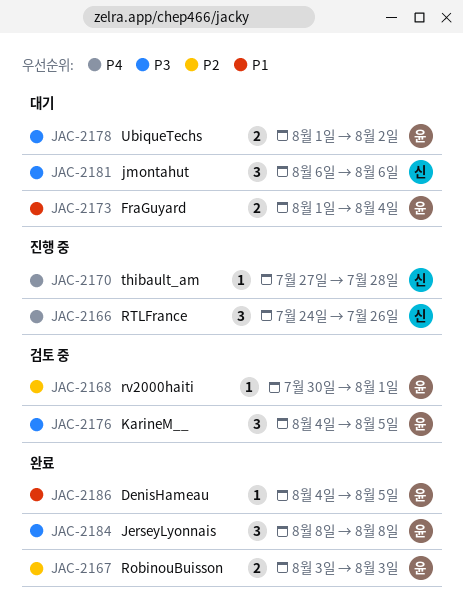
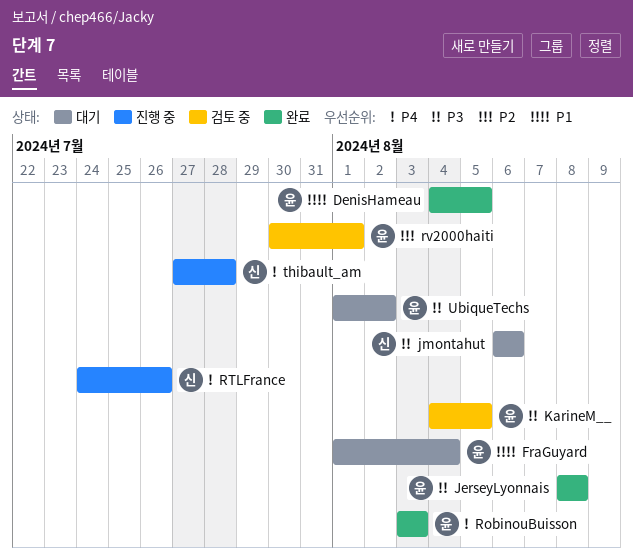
RobinouBuisson, priority: P2 -> P4

